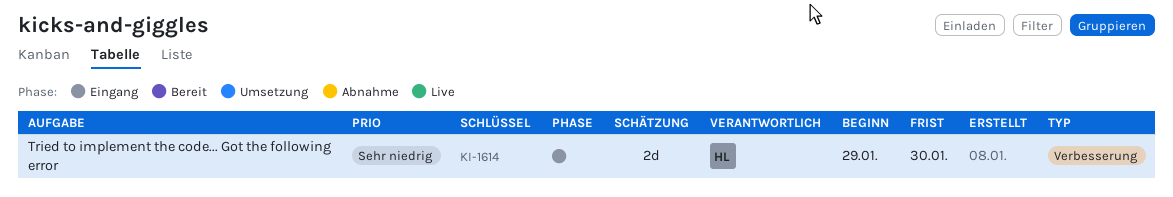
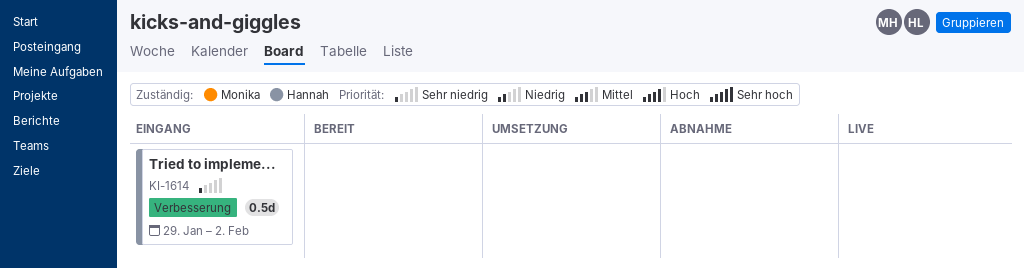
KI-1614, estimate: 2d -> 0.5d
KI-1614, due: Jan 30 -> Feb 2

